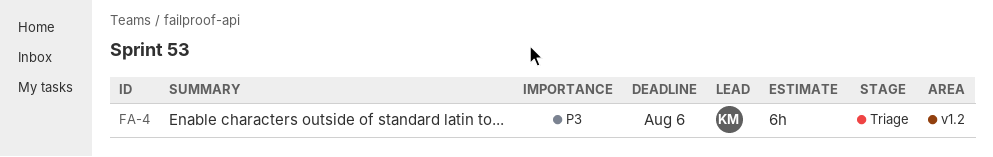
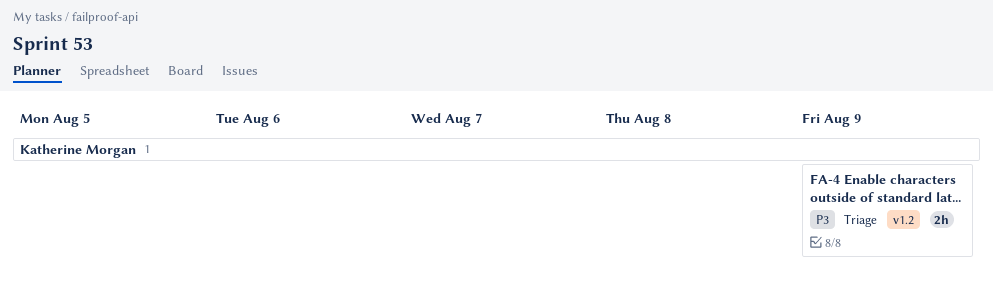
FA-4, estimate: 6h -> 2h
FA-4, due: Aug 6 -> Aug 9

